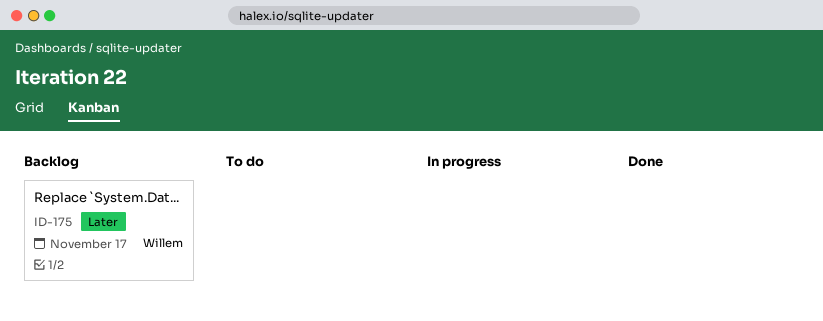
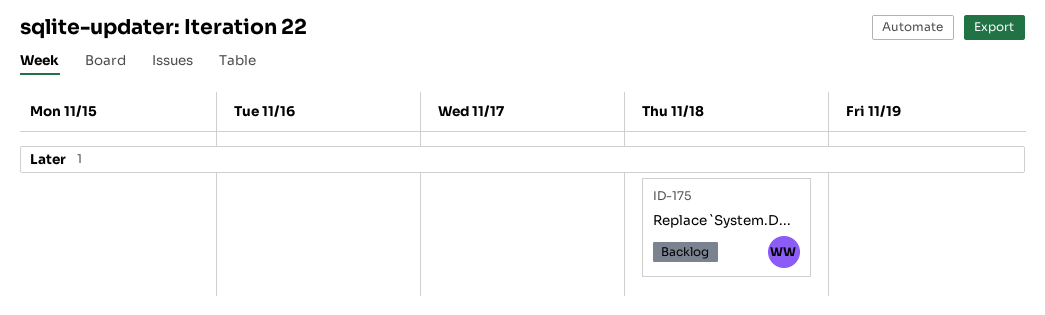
ID-175, due: Nov 17 -> Nov 18

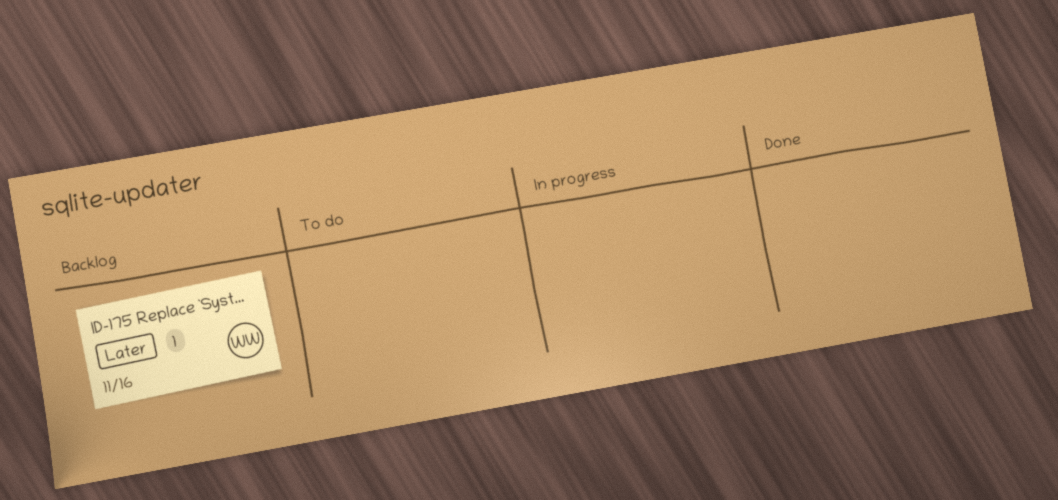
ID-175, due: Nov 18 -> Nov 16

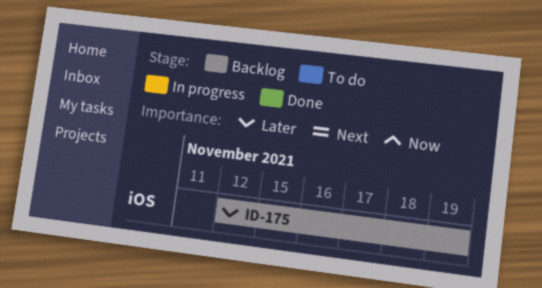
ID-175, due: Nov 16 -> Nov 19

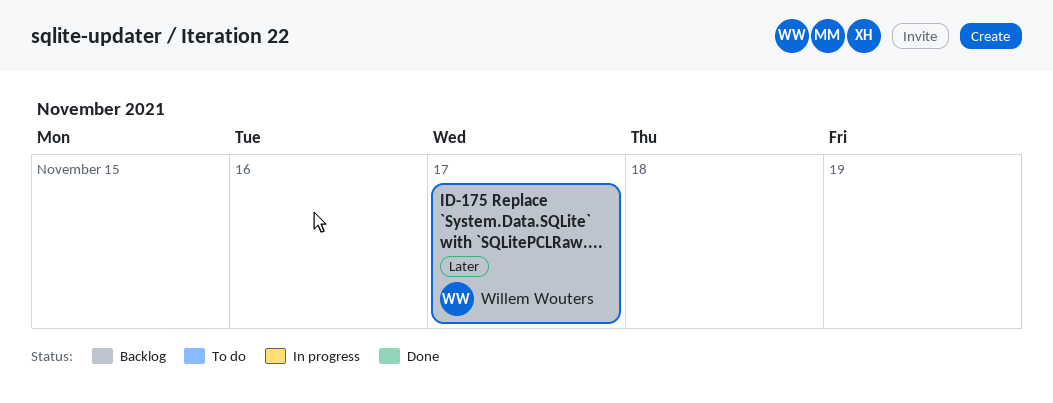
ID-175, due: Nov 19 -> Nov 17

